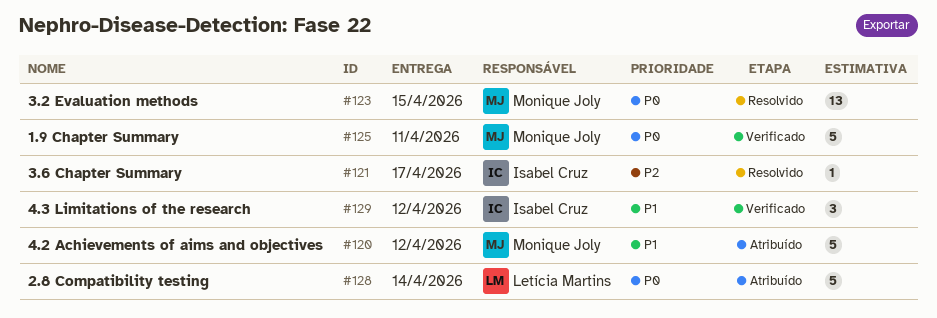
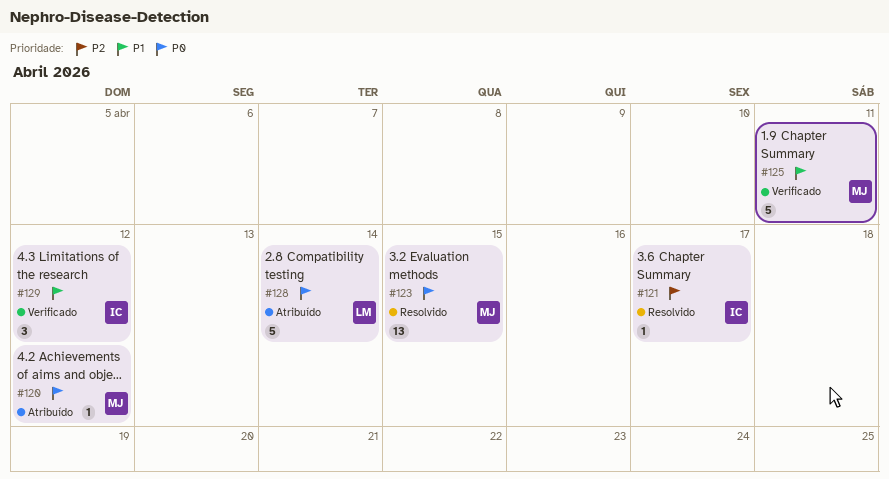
#120, priority: P1 -> P0
#120, estimate: 5 -> 1
#125, priority: P0 -> P1

